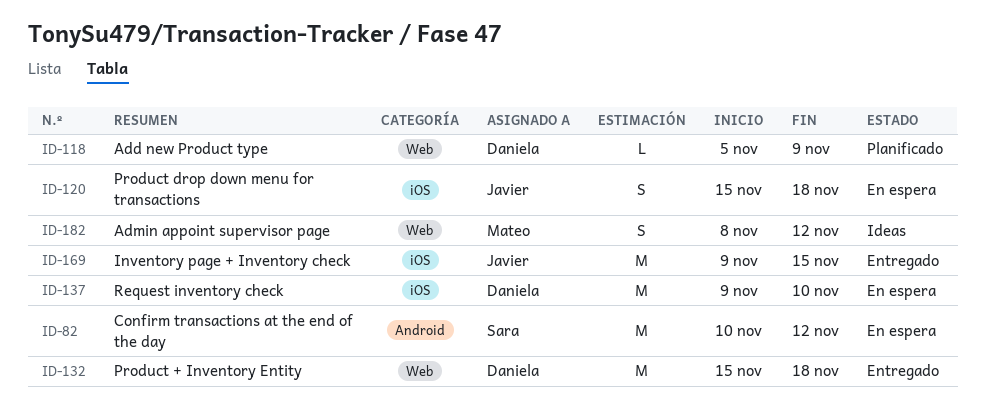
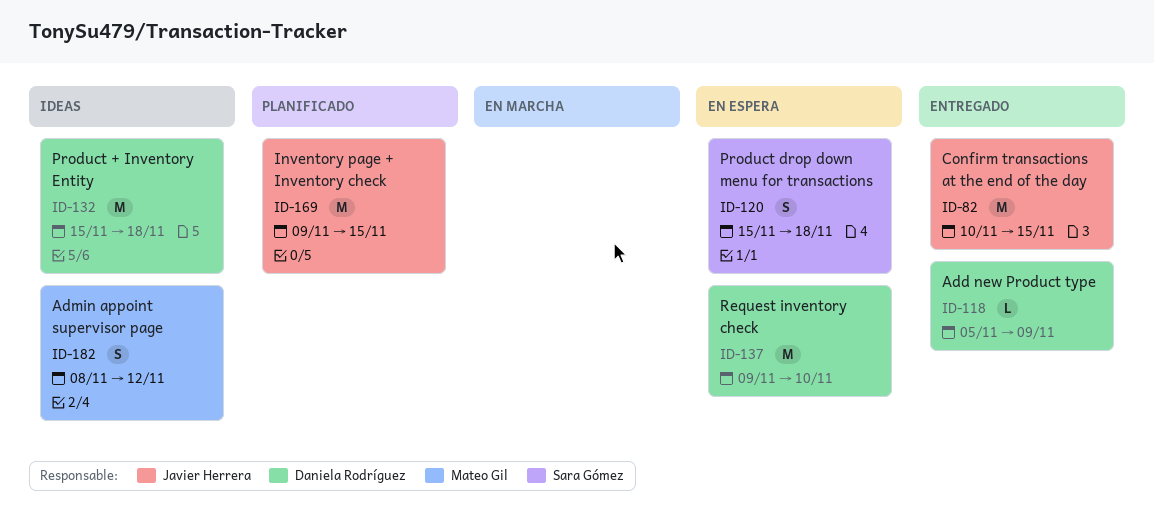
ID-82, status: En espera -> Entregado
ID-82, owner: Sara Gómez -> Javier Herrera
ID-82, due: Nov 12 -> Nov 15
ID-118, status: Planificado -> Entregado
ID-120, owner: Javier Herrera -> Sara Gómez
ID-132, status: Entregado -> Ideas
ID-169, status: Entregado -> Planificado

